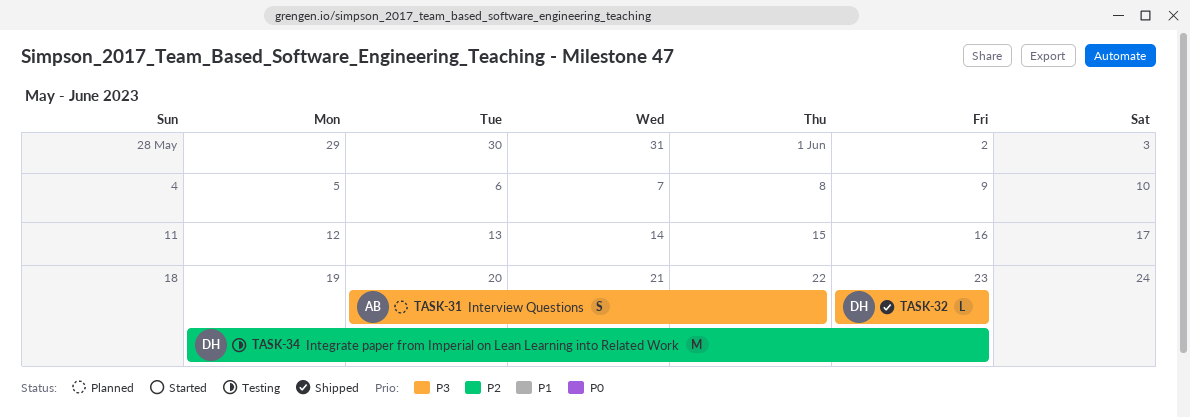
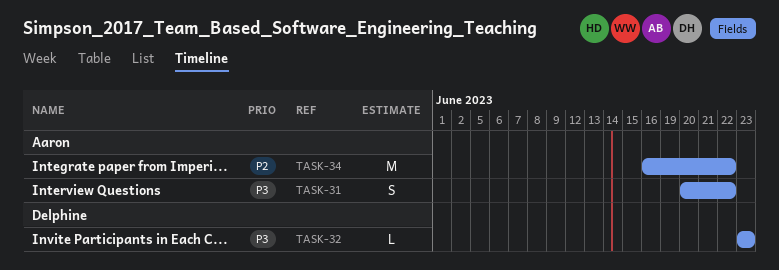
TASK-34, owner: Delphine -> Aaron
TASK-34, start: Jun 19 -> Jun 16
TASK-34, due: Jun 23 -> Jun 22

